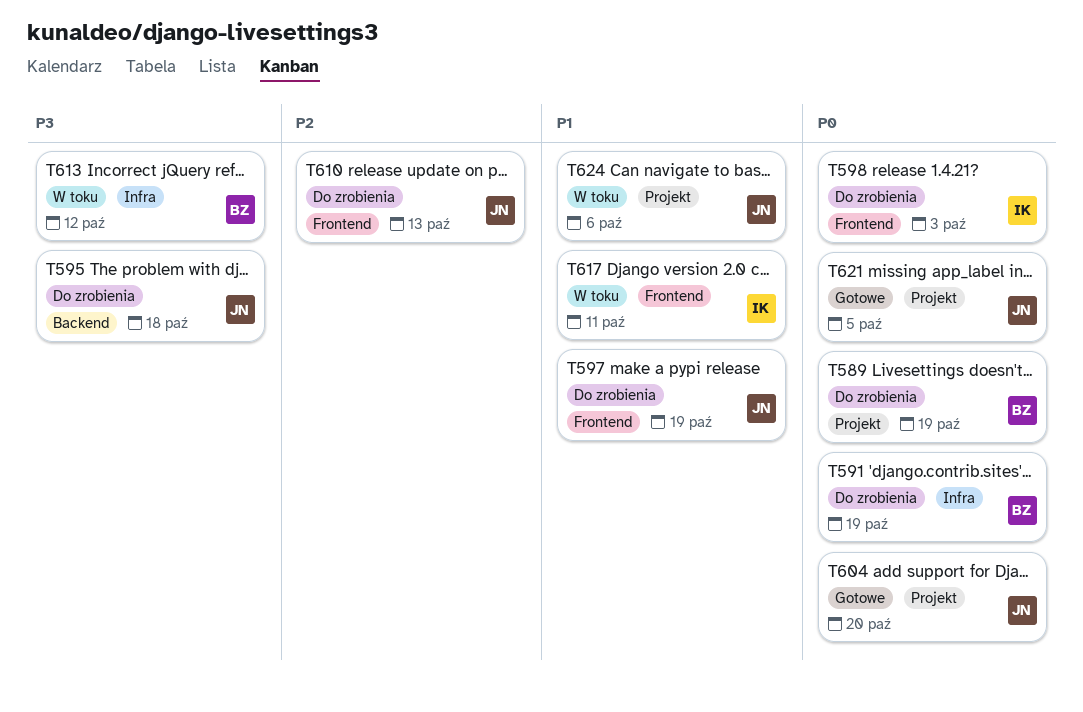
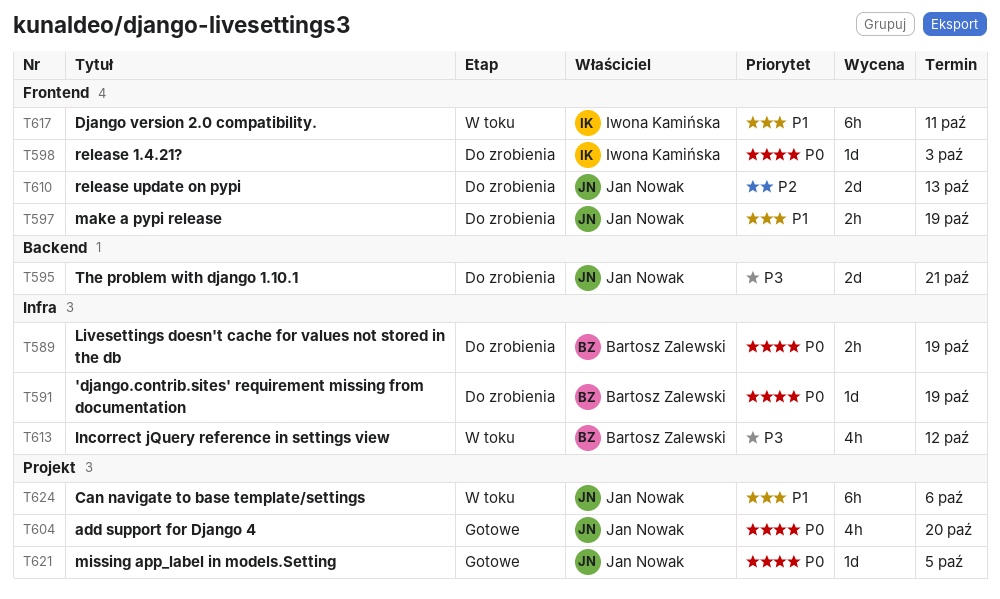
T589, label: Projekt -> Infra
T595, due: Oct 18 -> Oct 21

